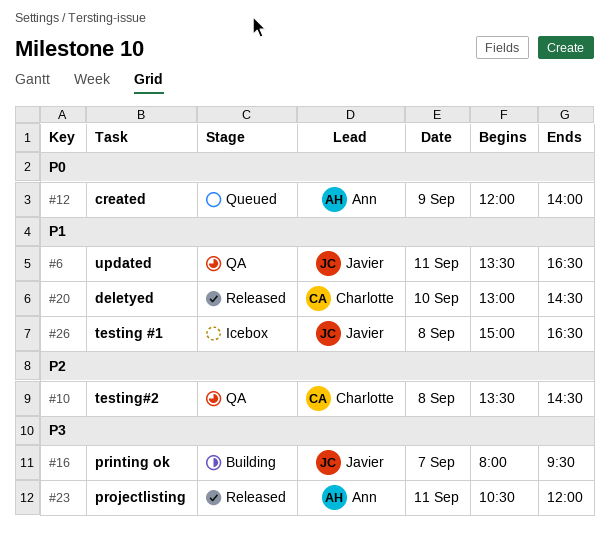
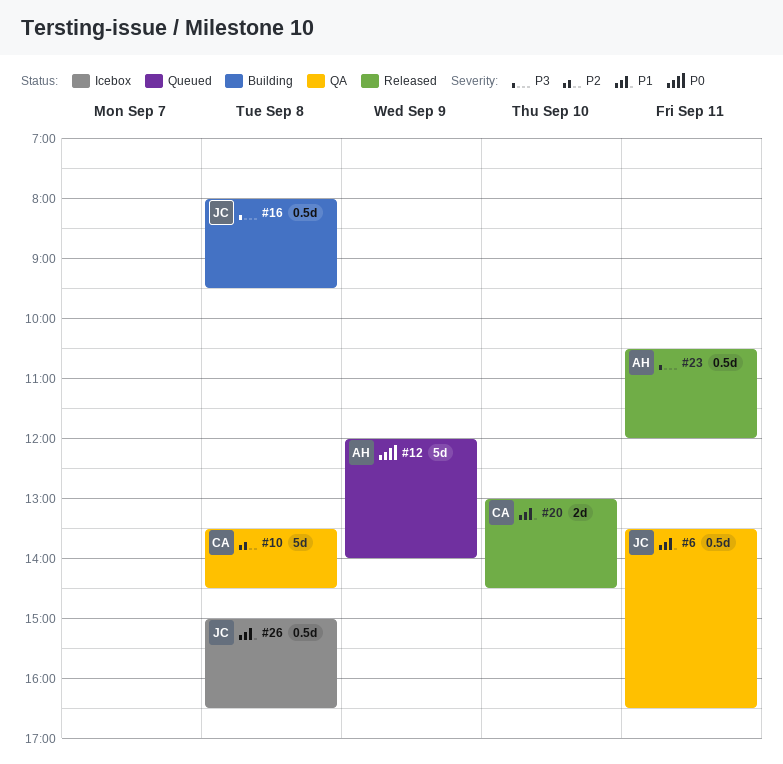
#16, day: Sep 7 -> Sep 8

